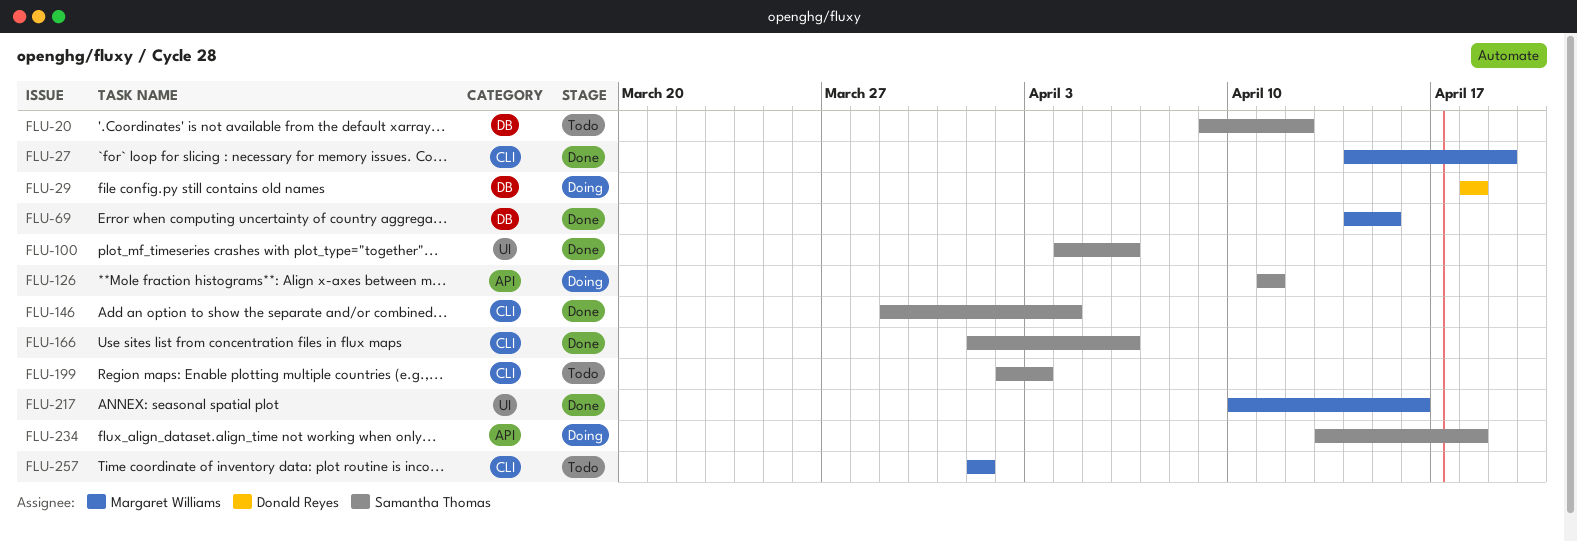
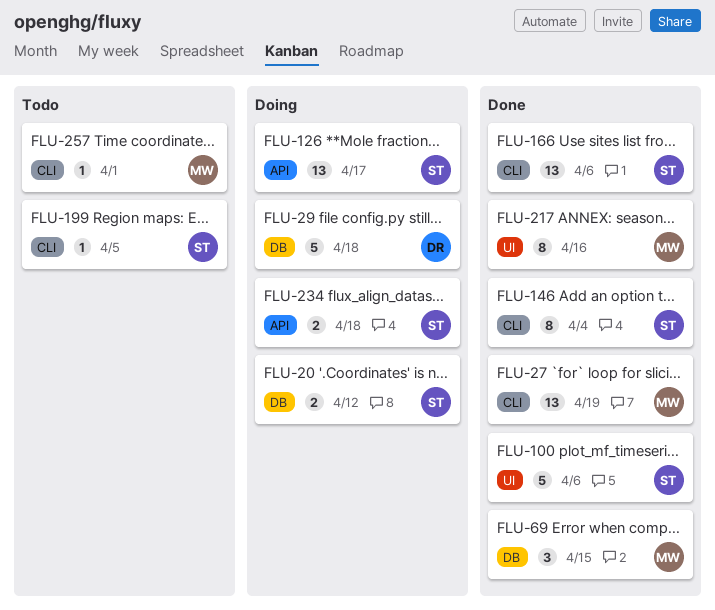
FLU-20, status: Todo -> Doing
FLU-126, due: Apr 11 -> Apr 17
FLU-199, due: Apr 3 -> Apr 5

